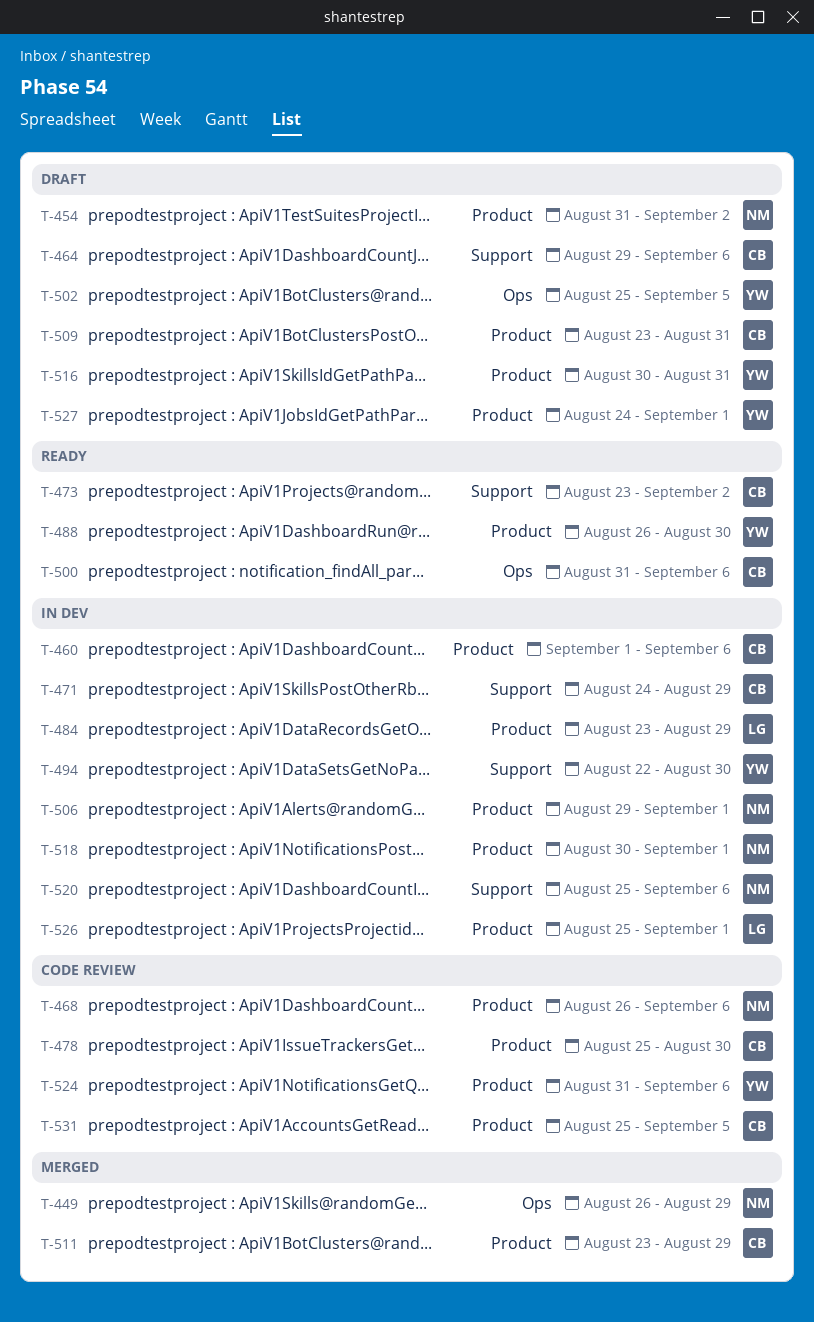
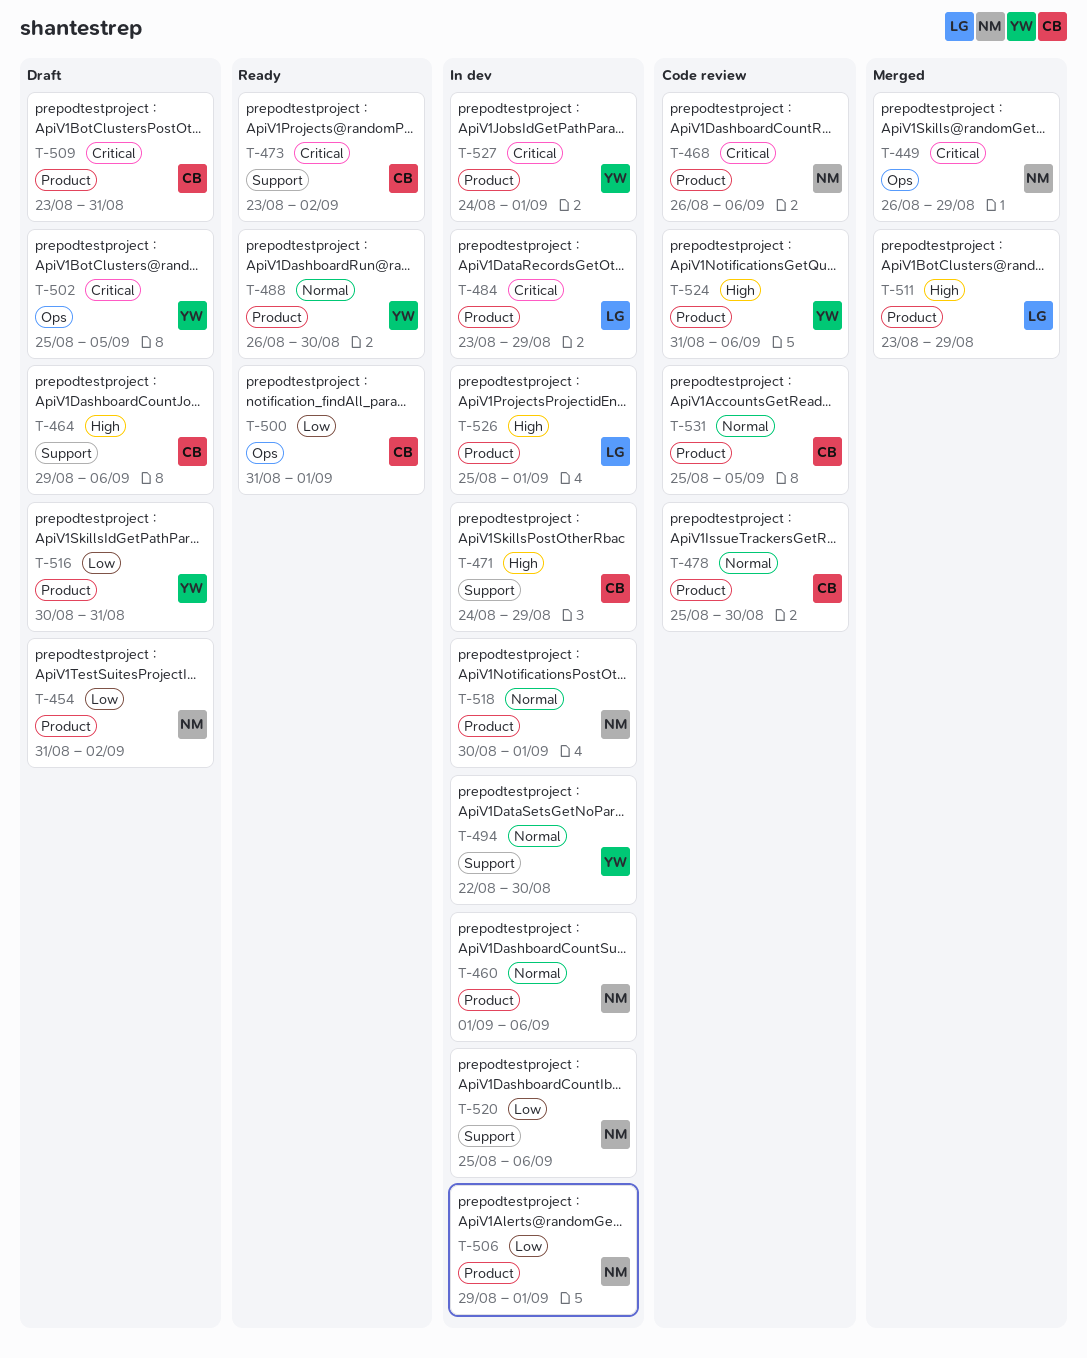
T-460, owner: CB -> NM
T-500, due: Sep 6 -> Sep 1
T-511, owner: CB -> LG
T-527, status: Draft -> In dev

